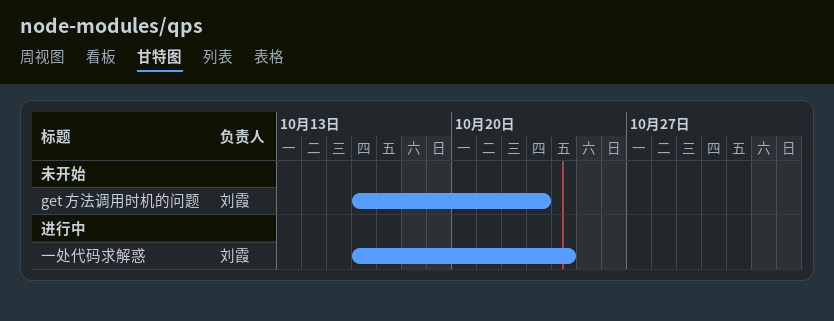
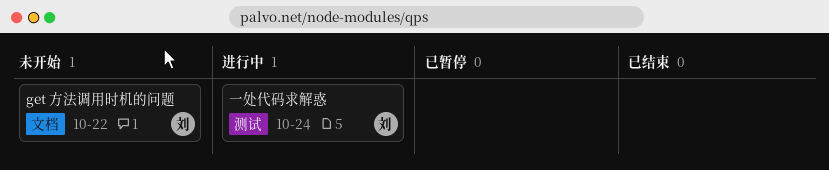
get 方法调用时机的问题, due: Oct 23 -> Oct 22

